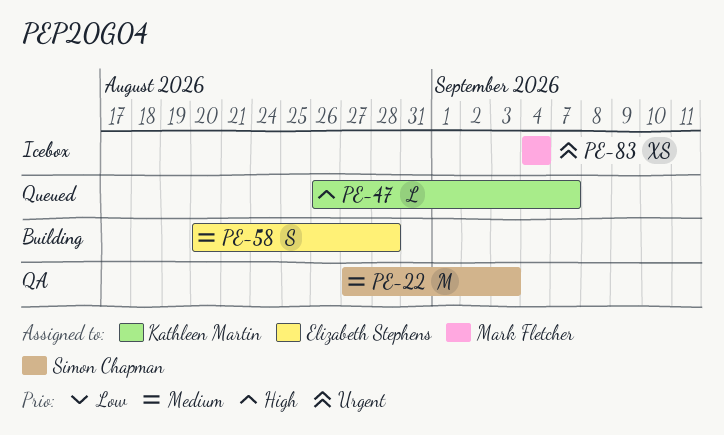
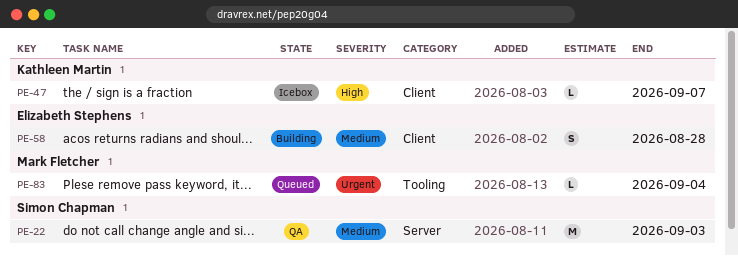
PE-47, status: Queued -> Icebox
PE-83, status: Icebox -> Queued
PE-83, estimate: XS -> L

